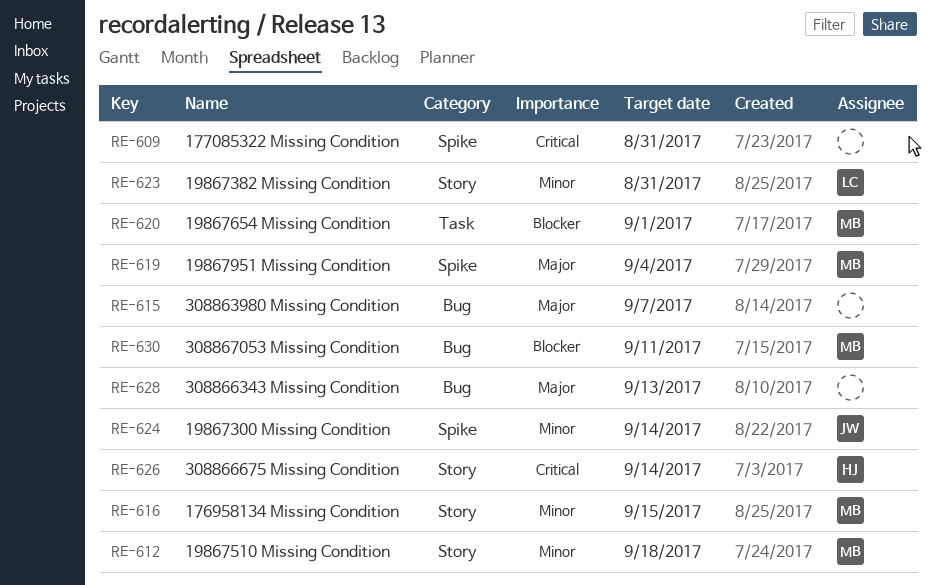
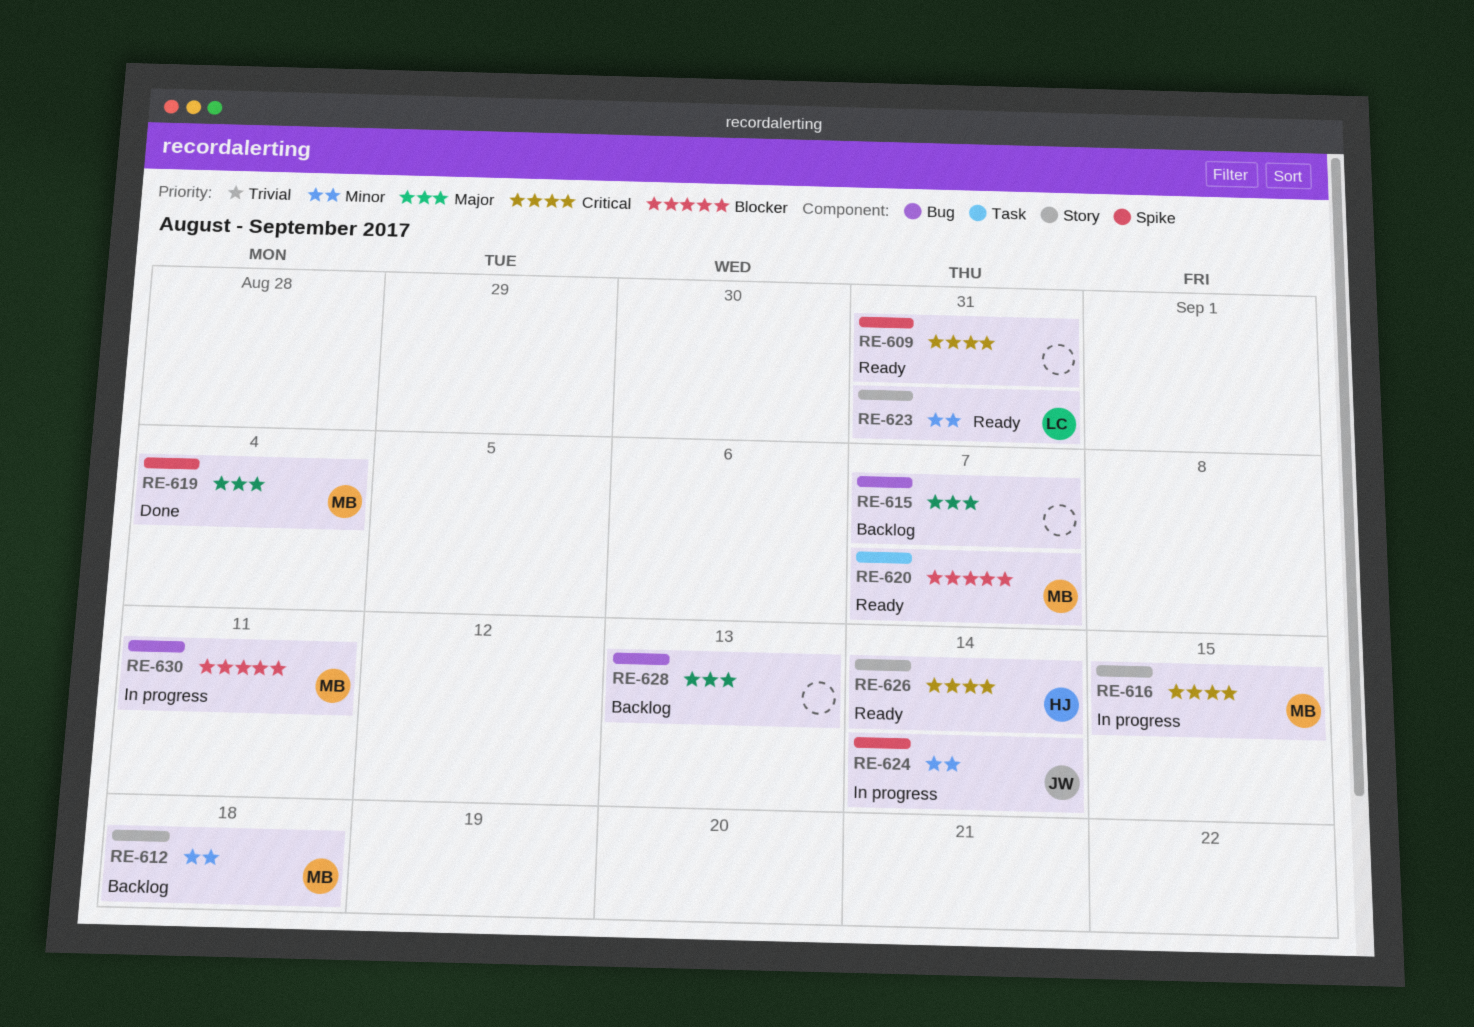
RE-616, priority: Minor -> Critical
RE-620, due: Sep 1 -> Sep 7

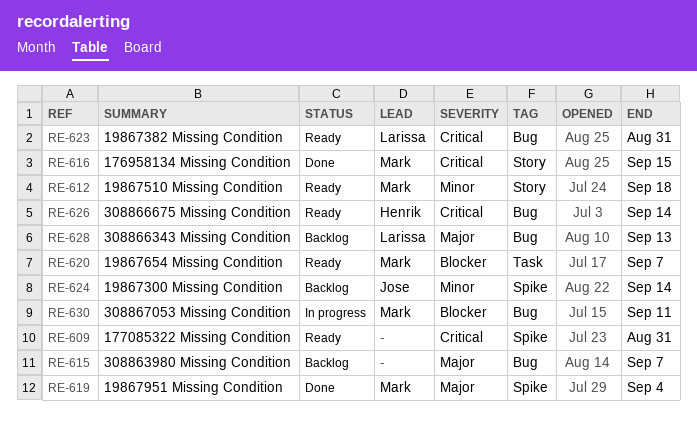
RE-612, status: Backlog -> Ready
RE-616, status: In progress -> Done
RE-623, priority: Minor -> Critical
RE-623, label: Story -> Bug
RE-624, status: In progress -> Backlog
RE-626, label: Story -> Bug
RE-628, owner: none -> Larissa

